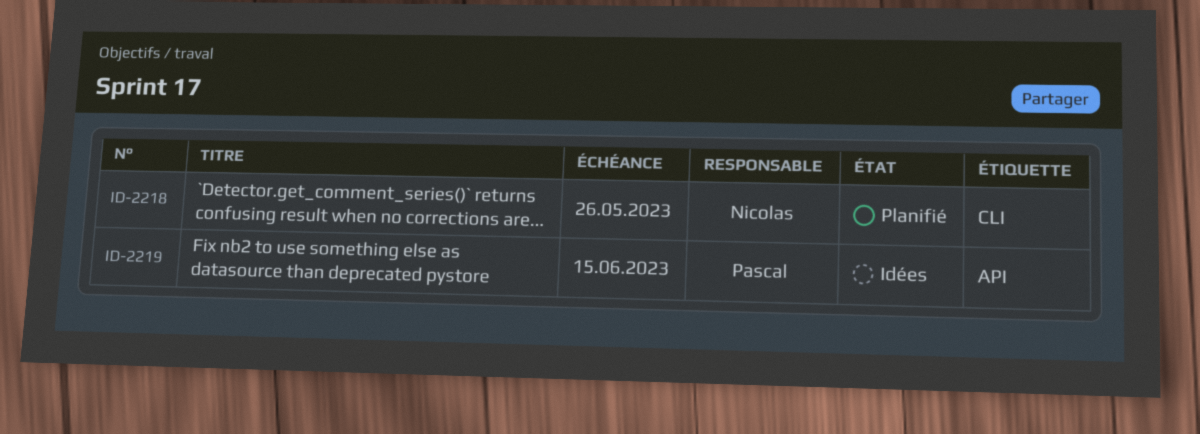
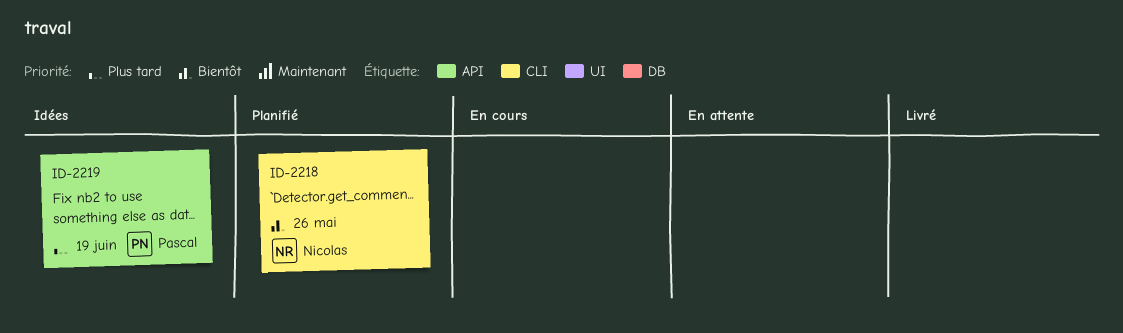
ID-2219, due: Jun 15 -> Jun 19

